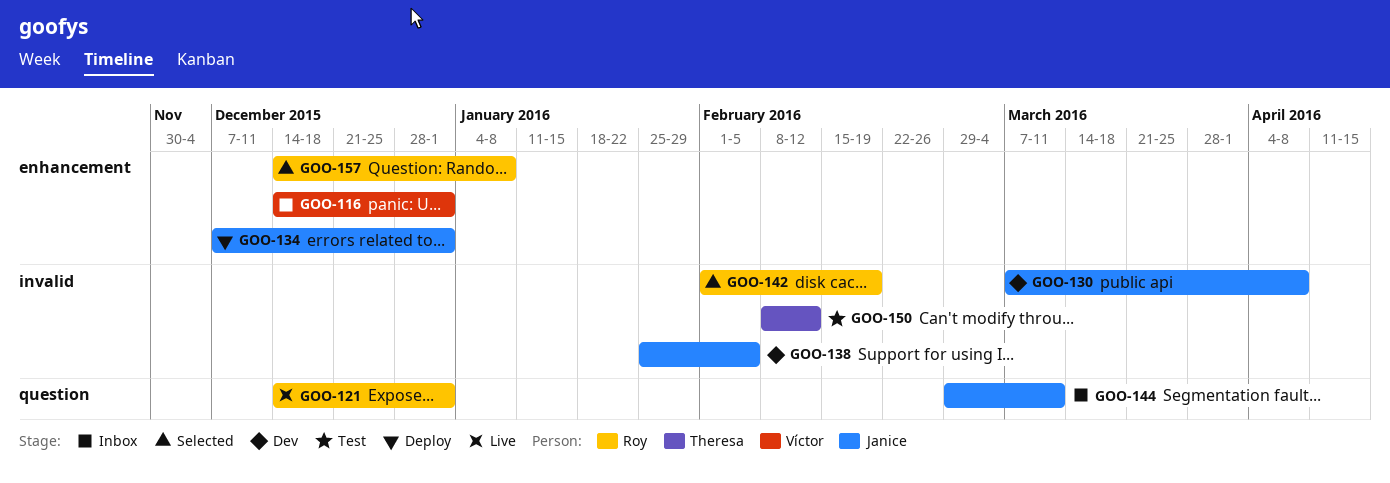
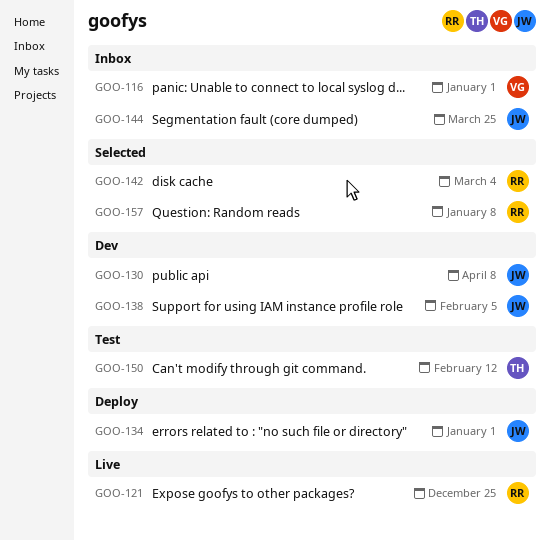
GOO-121, due: Jan 1 -> Dec 25
GOO-142, due: Feb 19 -> Mar 4
GOO-144, due: Mar 11 -> Mar 25

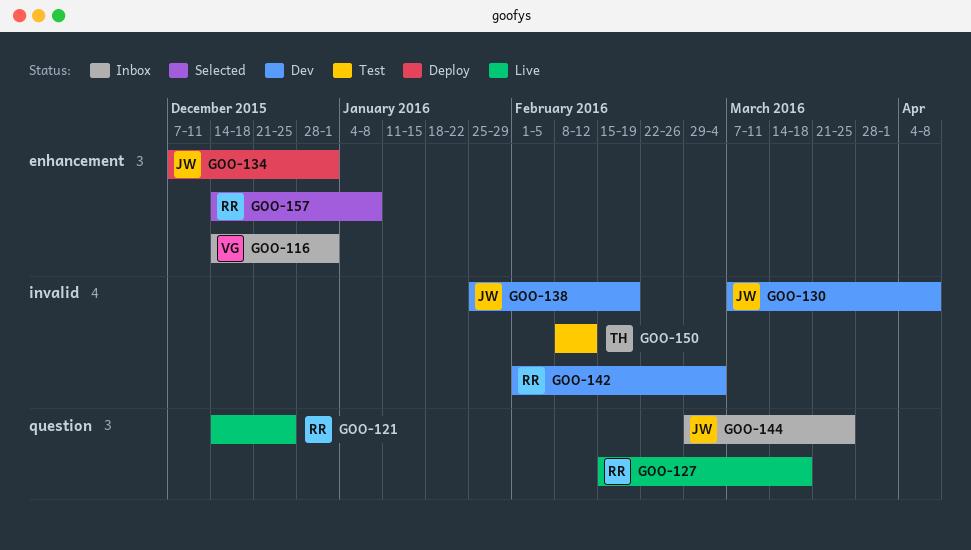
GOO-127: none -> present
GOO-138, due: Feb 5 -> Feb 19
GOO-142, status: Selected -> Dev

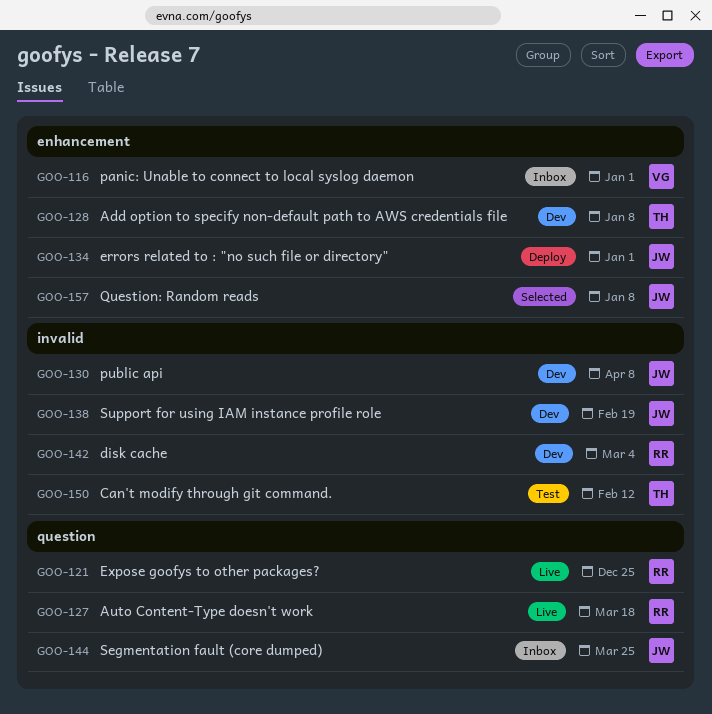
GOO-128: none -> present
GOO-157, owner: RR -> JW

